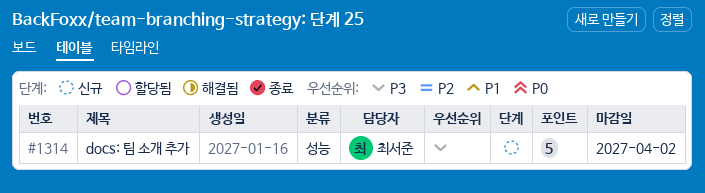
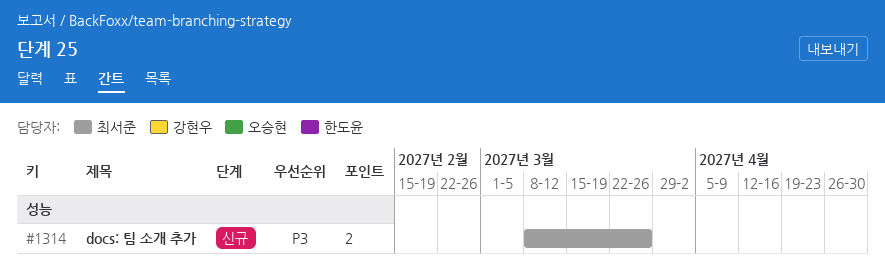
#1314, estimate: 5 -> 2
#1314, due: Apr 2 -> Mar 26

